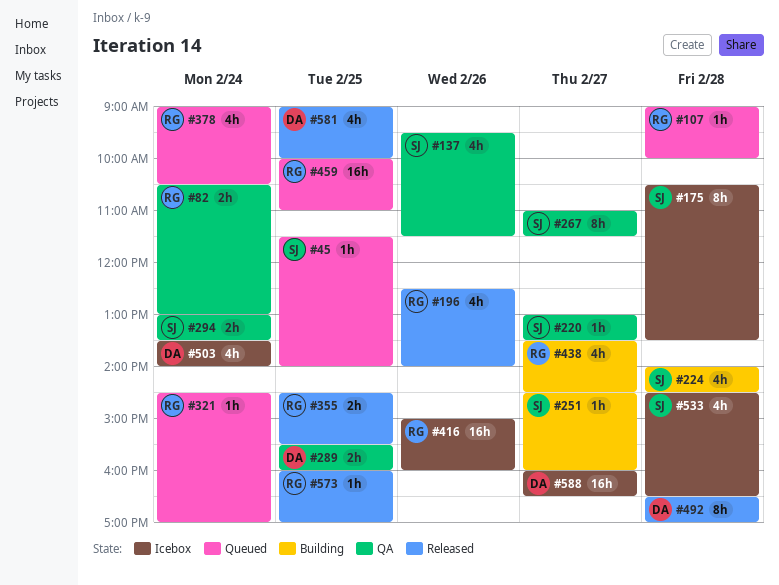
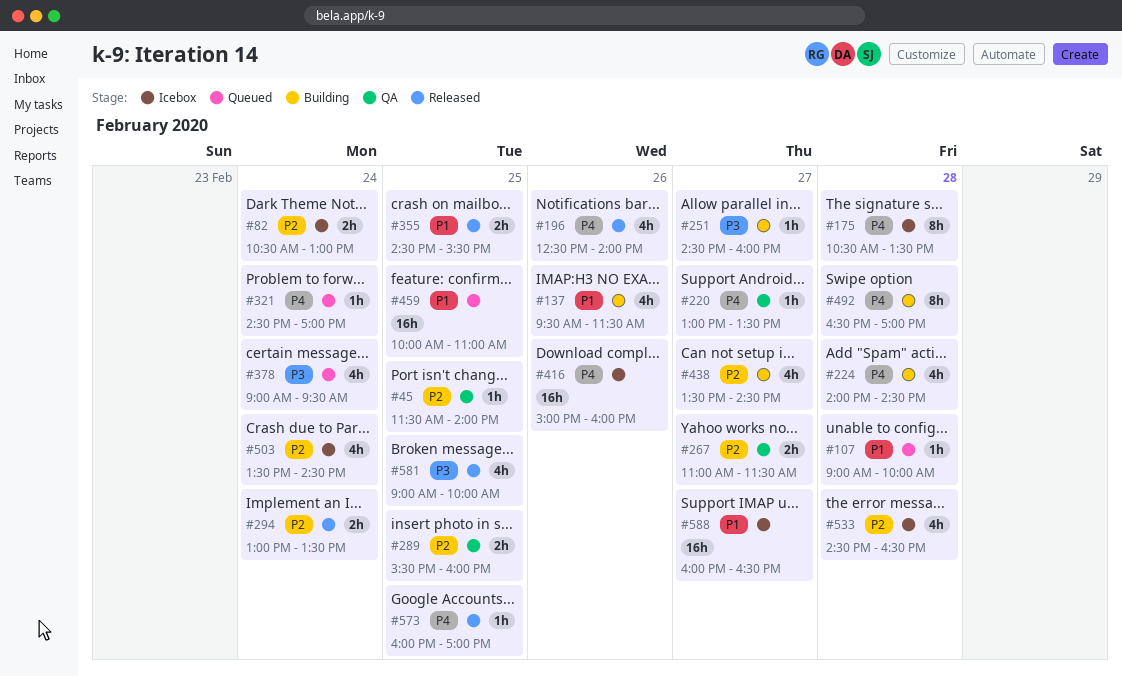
#45, status: Queued -> QA
#82, status: QA -> Icebox
#137, status: QA -> Building
#267, estimate: 8h -> 2h
#294, status: QA -> Released
#378, ends: 10:30 -> 09:30
#492, status: Released -> Building
#503, ends: 14:00 -> 14:30

